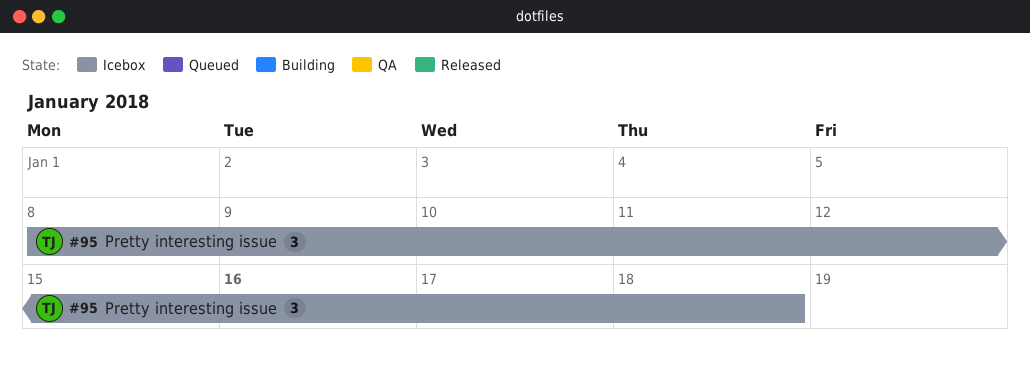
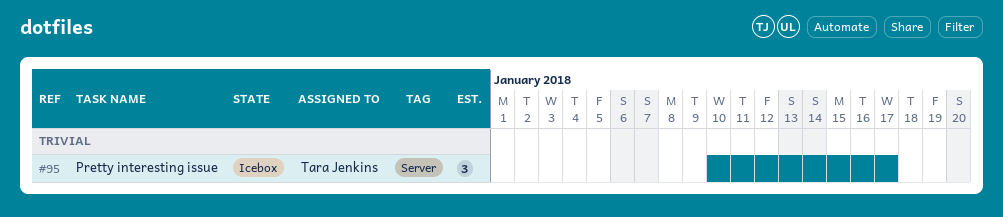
#95, start: Jan 8 -> Jan 10
#95, due: Jan 18 -> Jan 17

